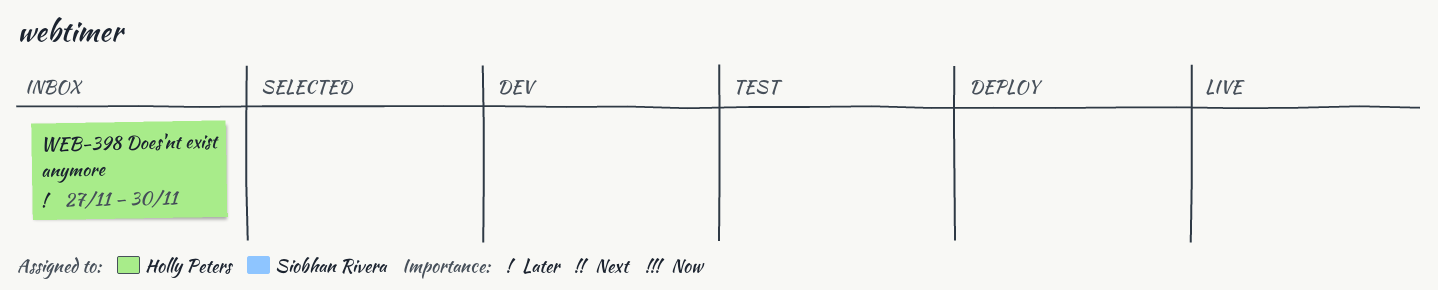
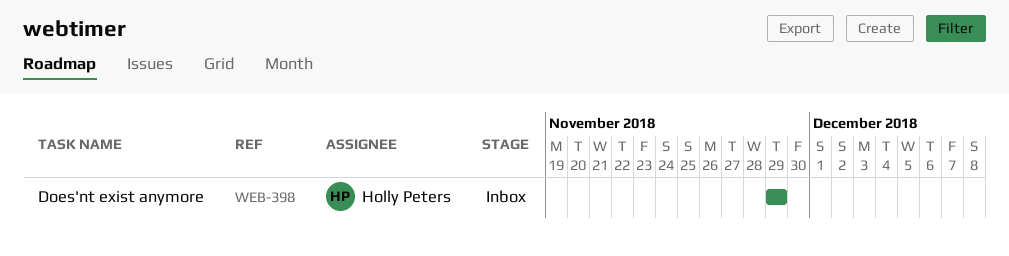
WEB-398, start: Nov 27 -> Nov 29
WEB-398, due: Nov 30 -> Nov 29

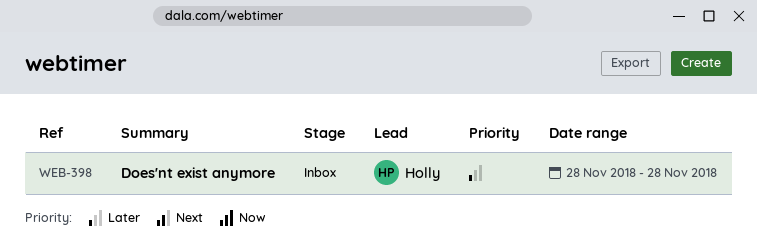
WEB-398, start: Nov 29 -> Nov 28
WEB-398, due: Nov 29 -> Nov 28

